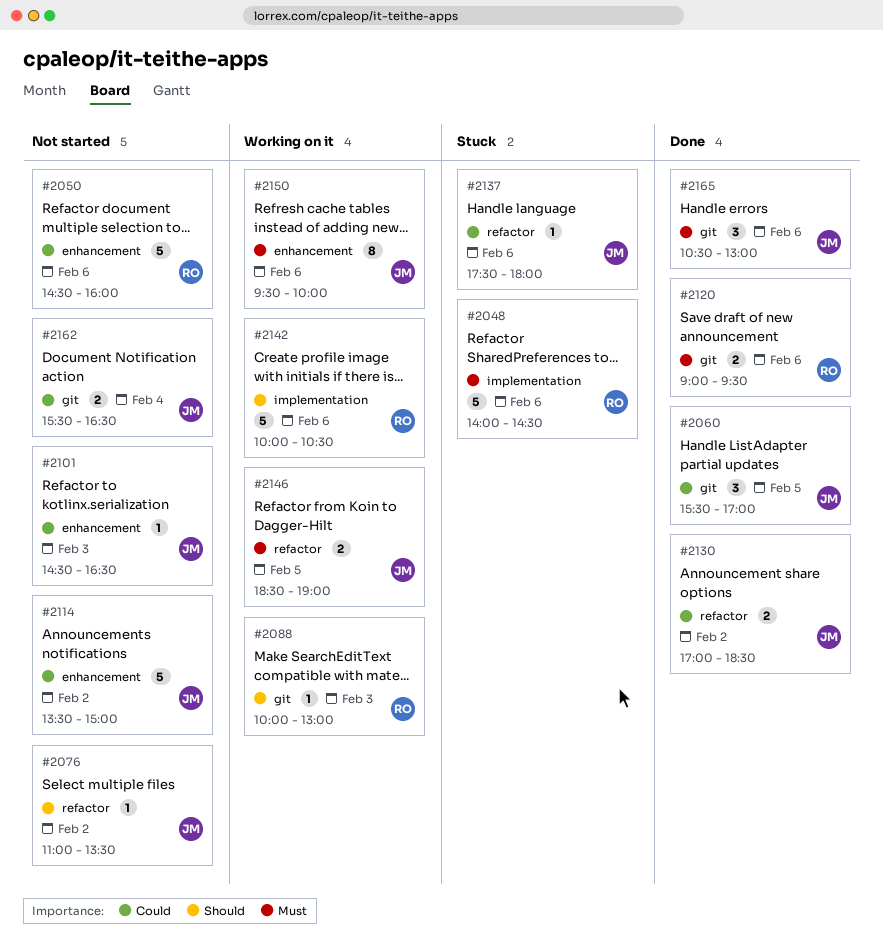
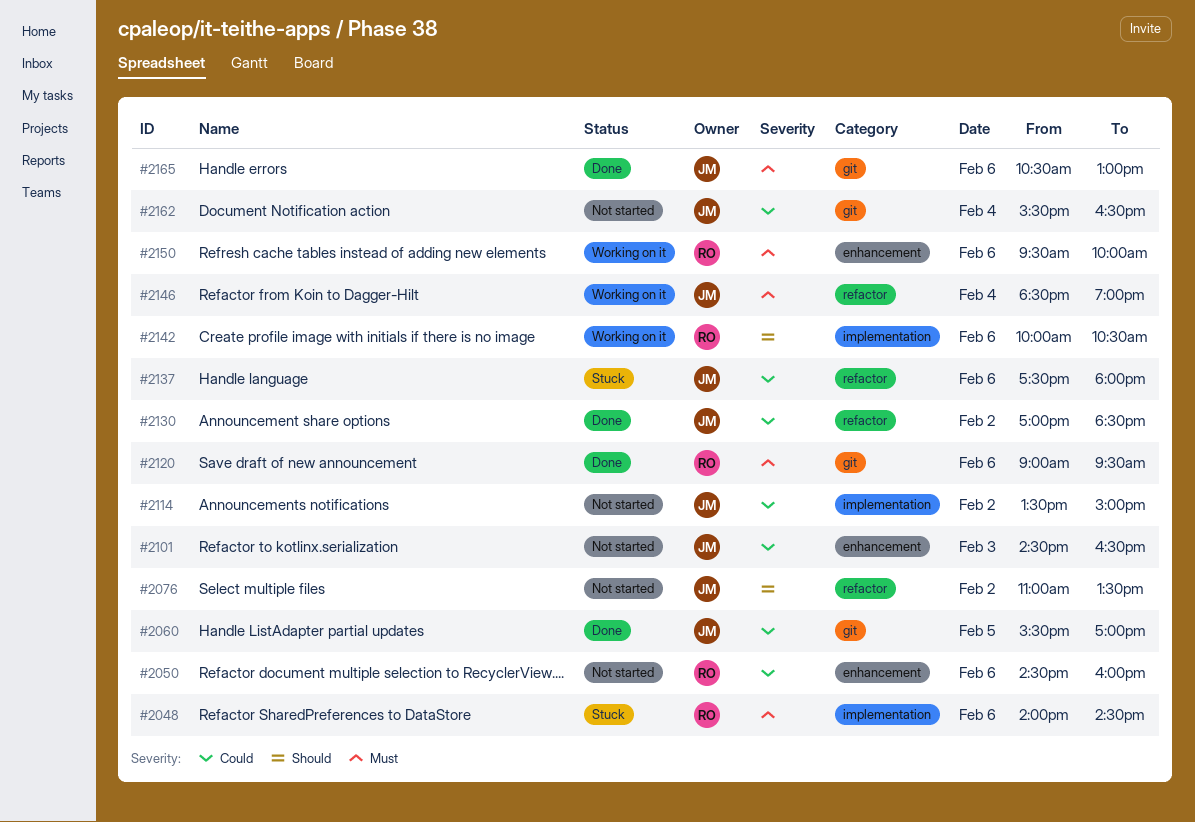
#2088: present -> none
#2114, label: enhancement -> implementation
#2146, day: Feb 5 -> Feb 4
#2150, owner: JM -> RO

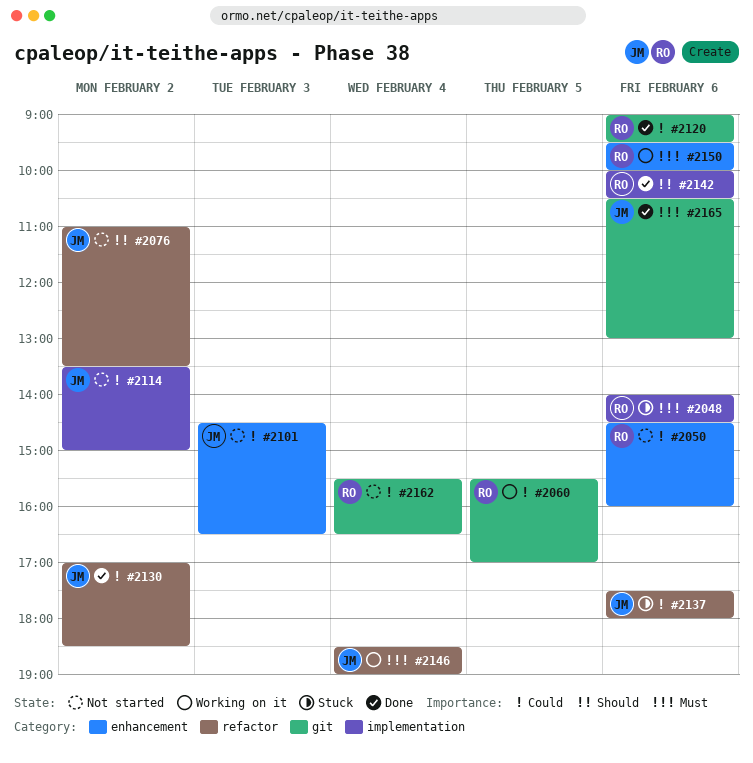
#2060, status: Done -> Working on it
#2060, owner: JM -> RO
#2120, priority: Must -> Could
#2142, status: Working on it -> Done
#2162, owner: JM -> RO

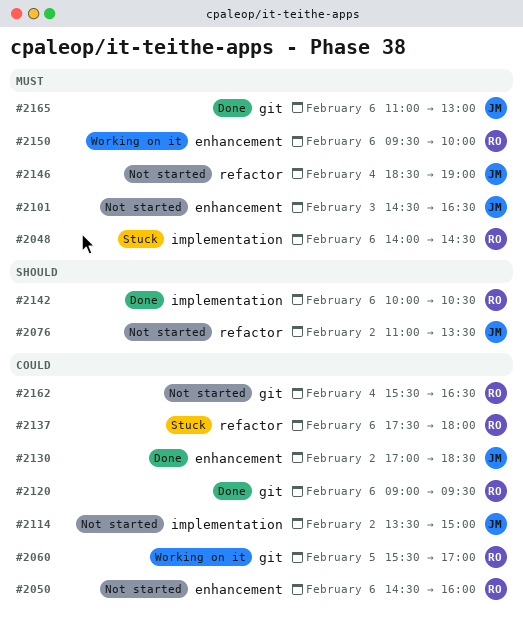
#2101, priority: Could -> Must
#2130, label: refactor -> enhancement
#2137, owner: JM -> RO
#2146, status: Working on it -> Not started
#2165, begins: 10:30 -> 11:00

